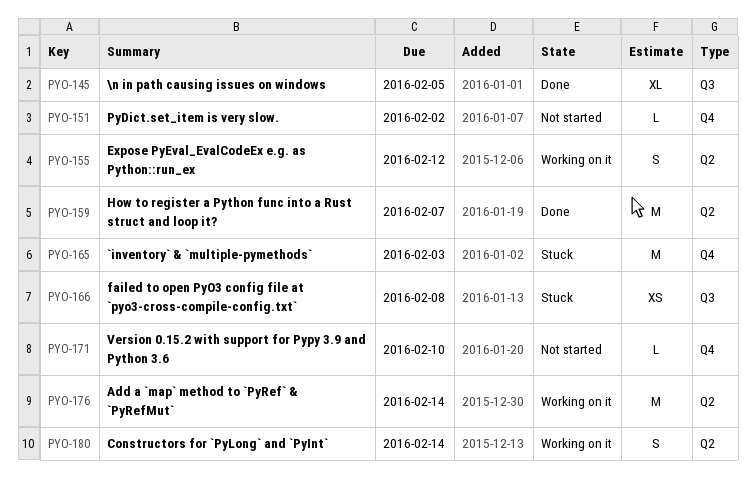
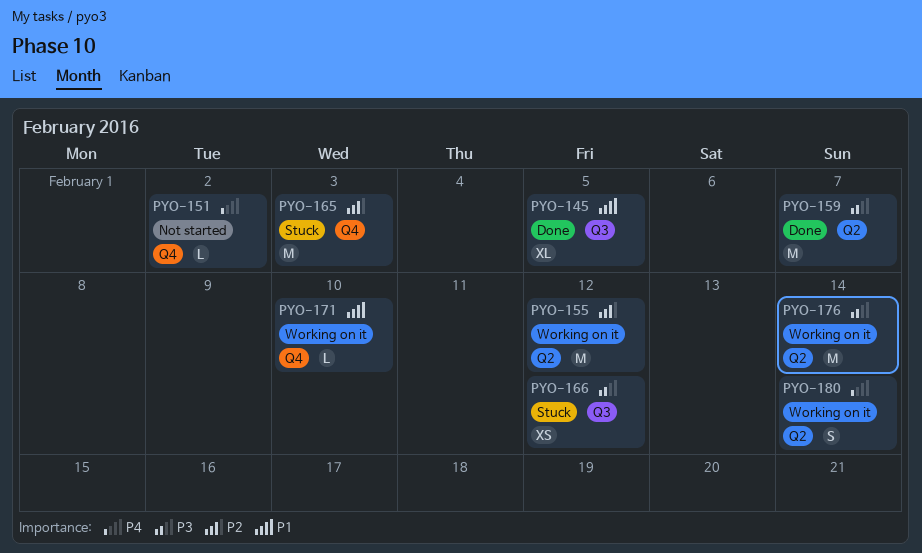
PYO-155, estimate: S -> M
PYO-166, due: Feb 8 -> Feb 12
PYO-171, status: Not started -> Working on it

